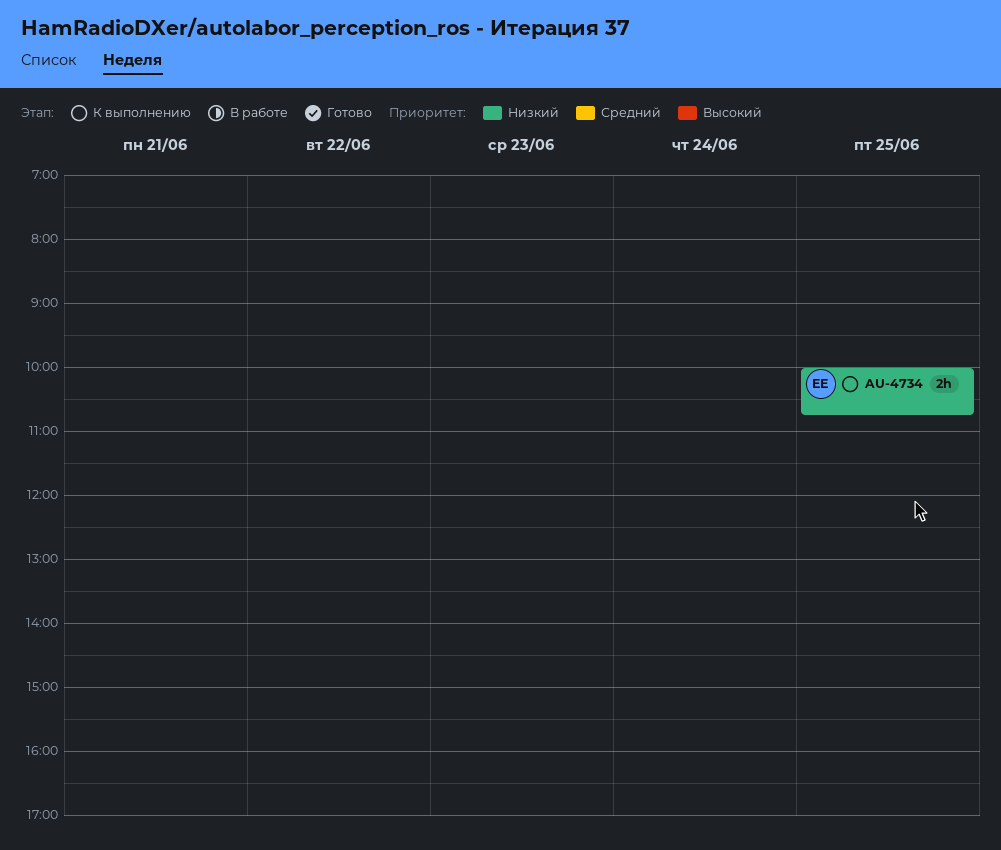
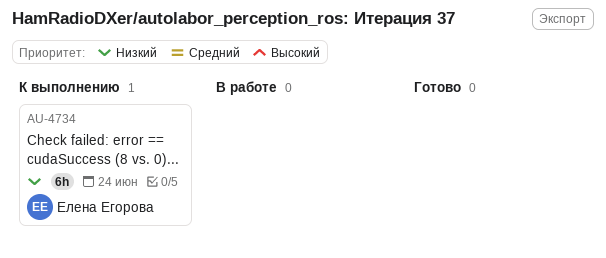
AU-4734, estimate: 2h -> 6h
AU-4734, day: Jun 25 -> Jun 24

